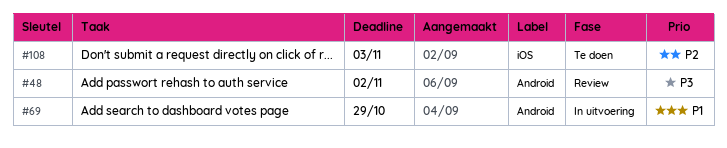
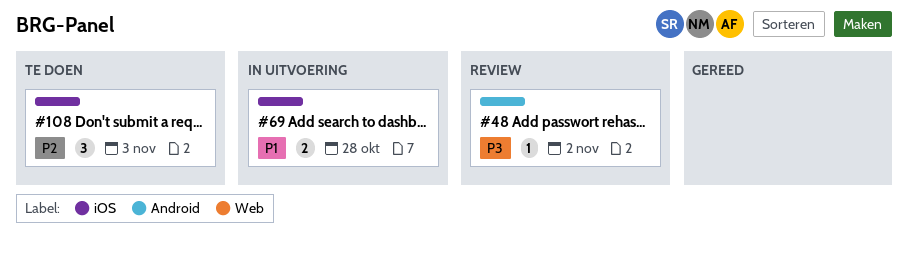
#69, label: Android -> iOS
#69, due: Oct 29 -> Oct 28

